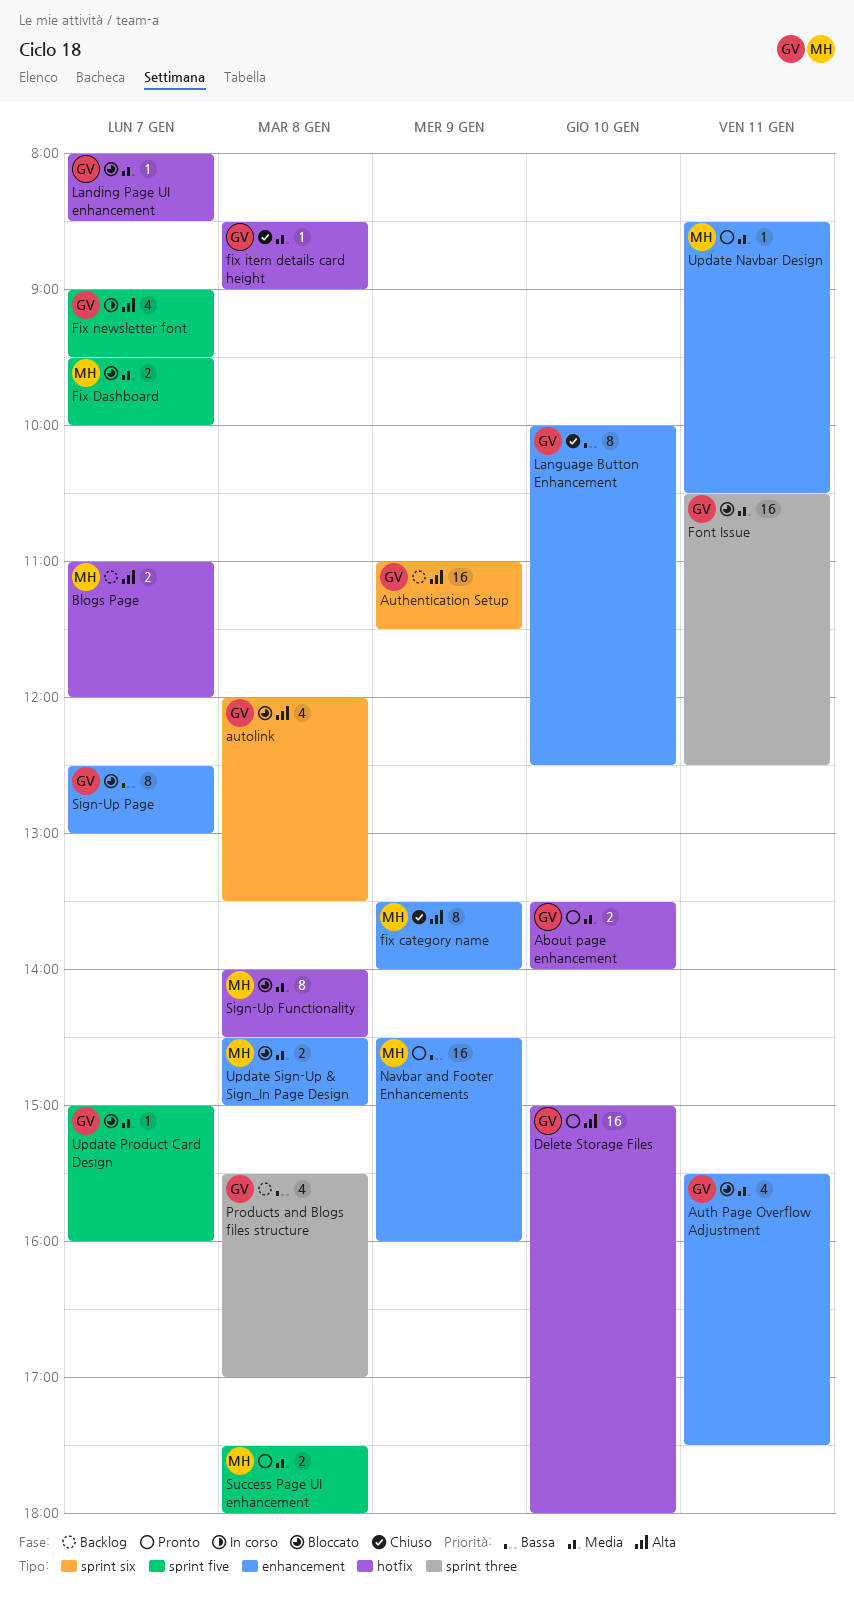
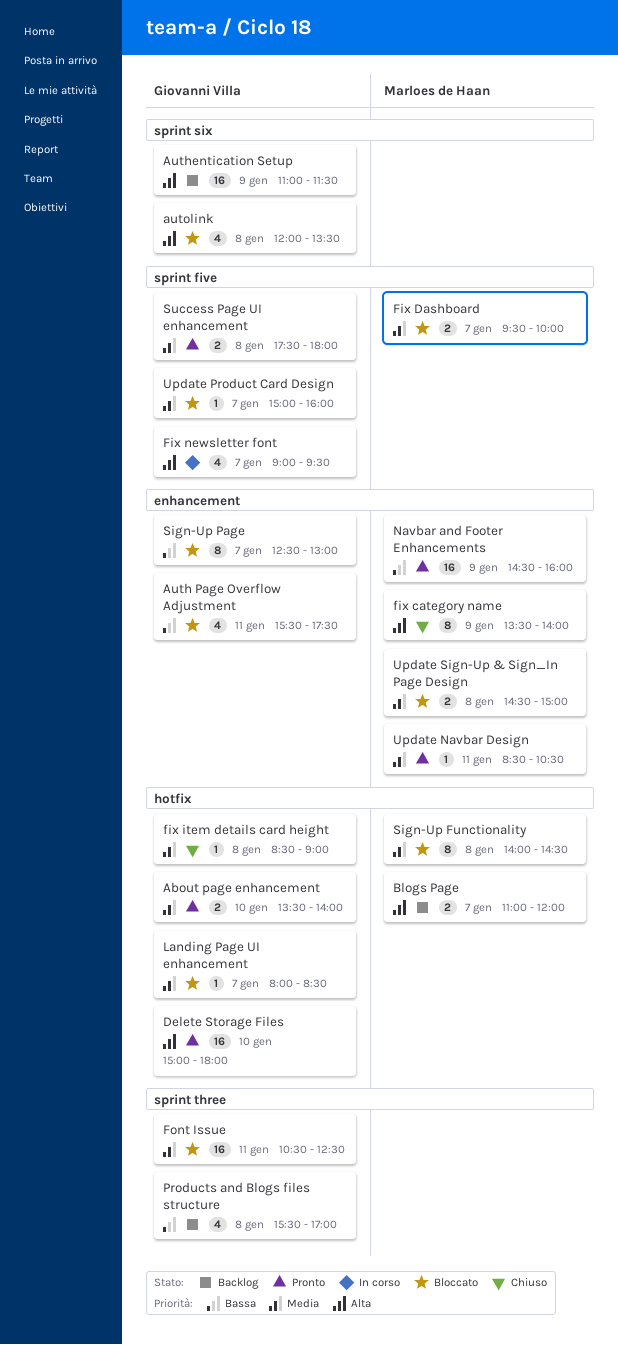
Auth Page Overflow Adjustment, priority: Media -> Bassa
Language Button Enhancement: present -> none
Success Page UI enhancement, owner: Marloes de Haan -> Giovanni Villa

